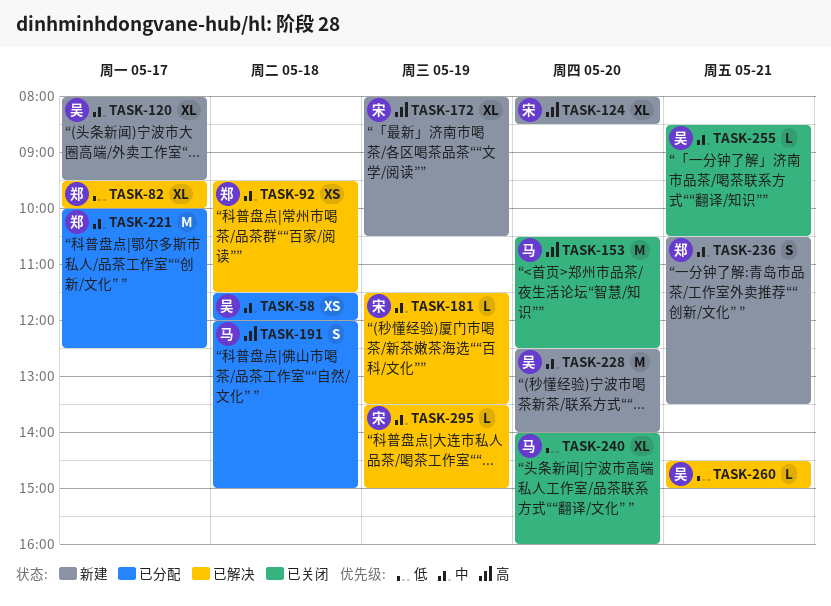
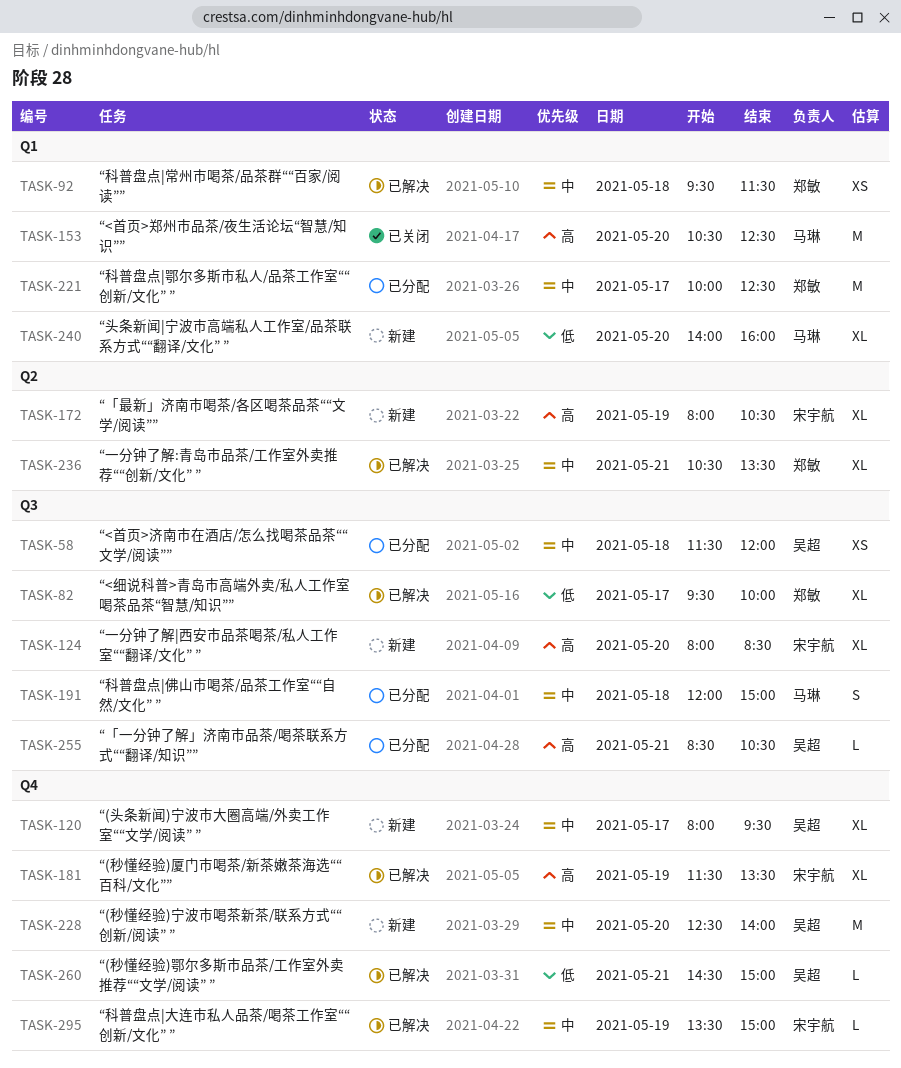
TASK-181, priority: 中 -> 高
TASK-181, estimate: L -> XL
TASK-191, priority: 高 -> 中
TASK-236, status: 新建 -> 已解决
TASK-236, estimate: S -> XL
TASK-240, status: 已关闭 -> 新建
TASK-255, status: 已关闭 -> 已分配
TASK-255, priority: 中 -> 高

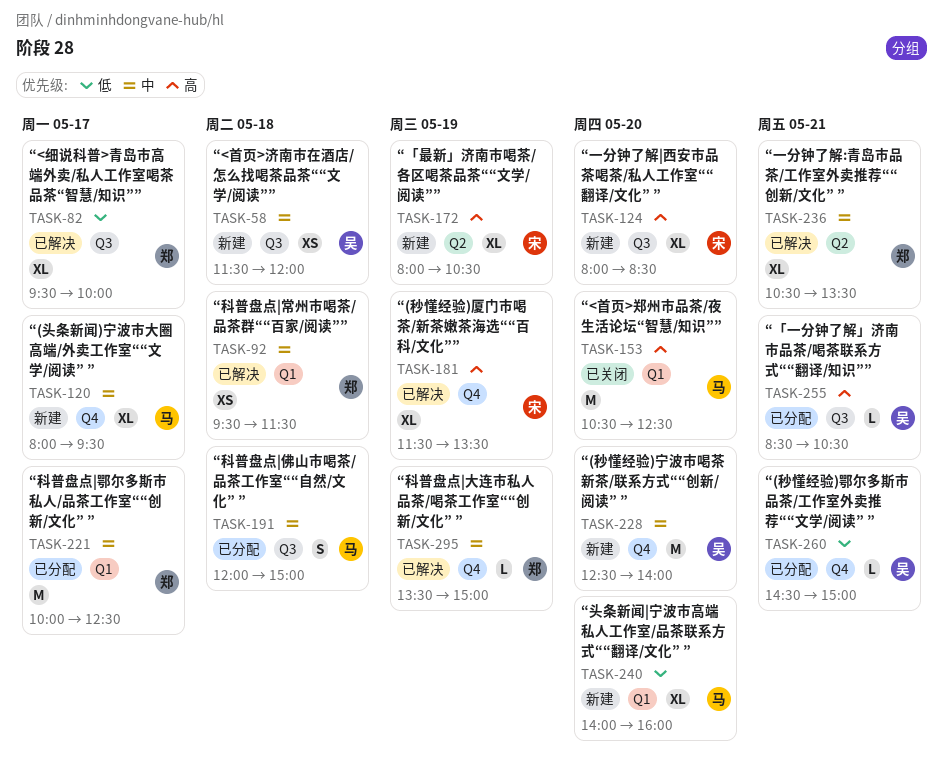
TASK-58, status: 已分配 -> 新建
TASK-120, owner: 吴超 -> 马琳
TASK-260, status: 已解决 -> 已分配
TASK-295, owner: 宋宇航 -> 郑敏

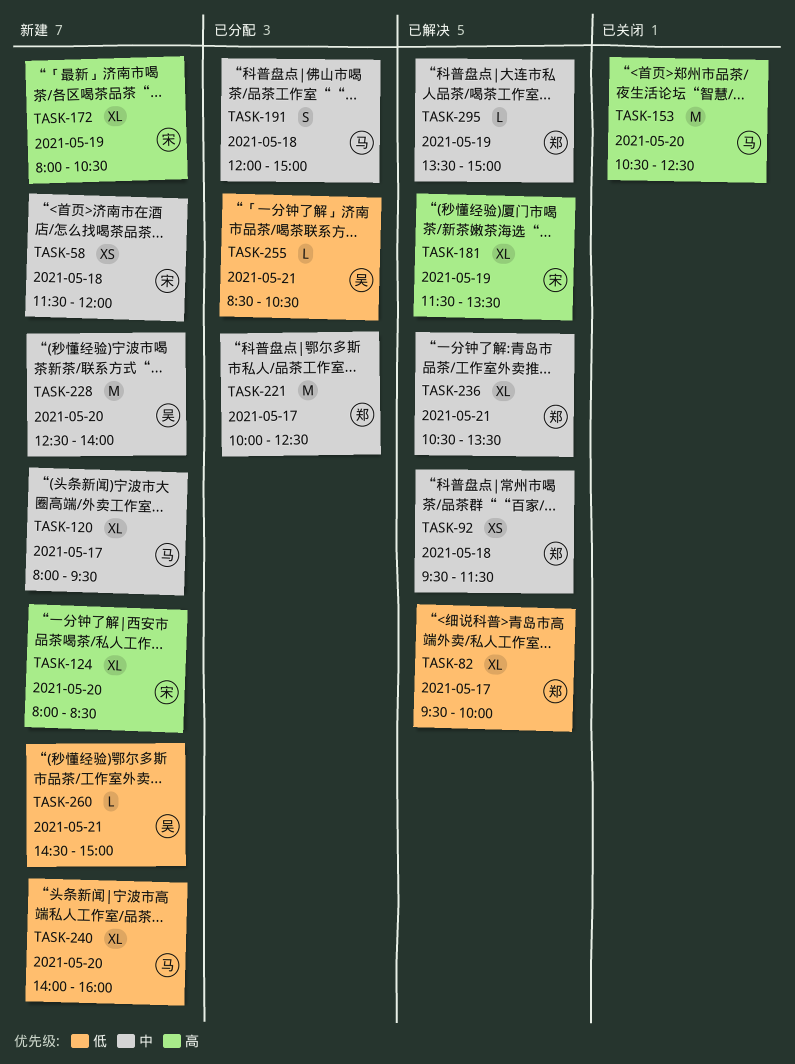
TASK-58, owner: 吴 -> 宋
TASK-255, priority: 高 -> 低
TASK-260, status: 已分配 -> 新建

